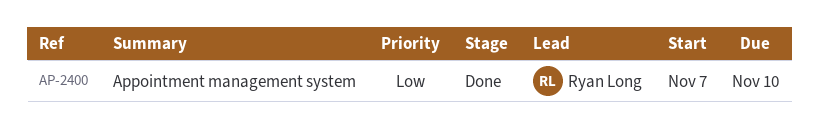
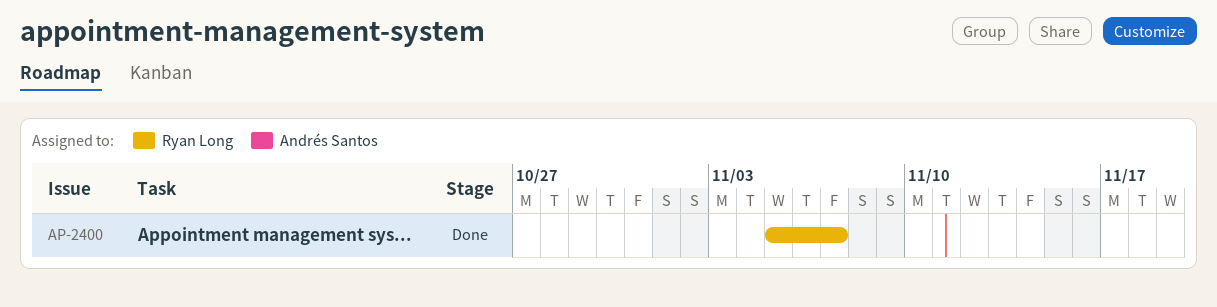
AP-2400, start: Nov 7 -> Nov 5
AP-2400, due: Nov 10 -> Nov 7

